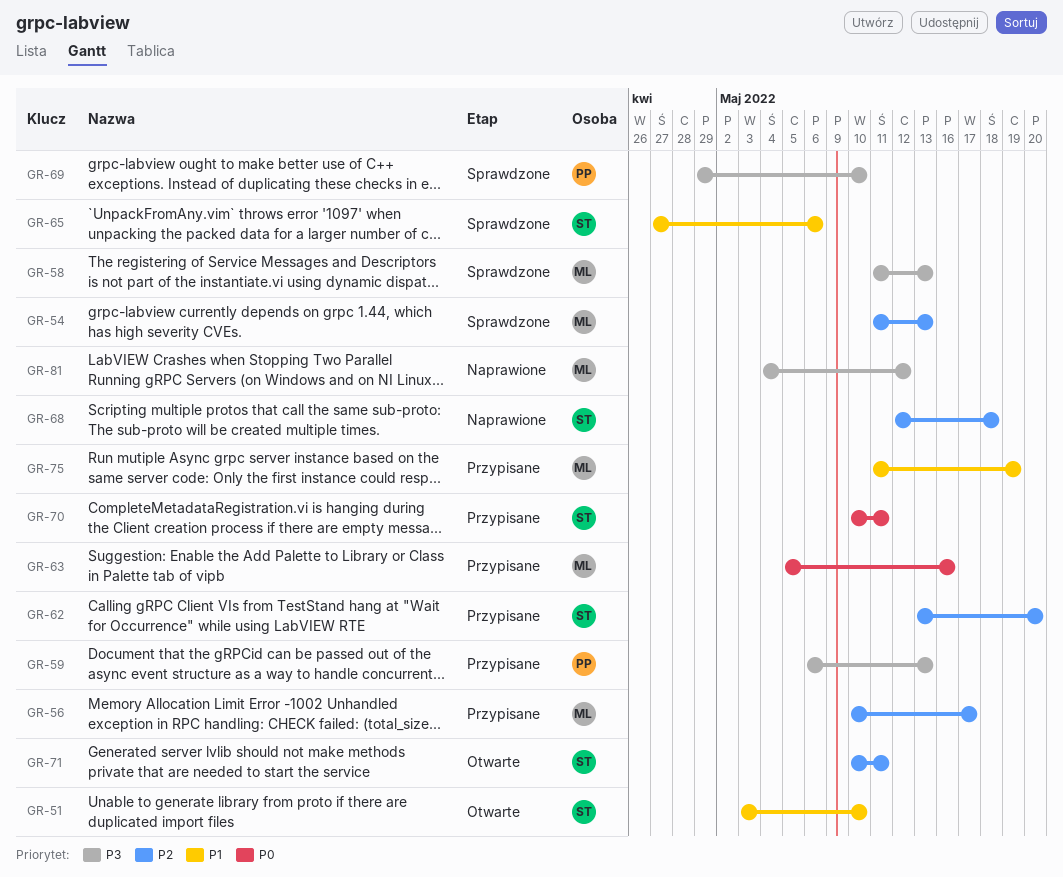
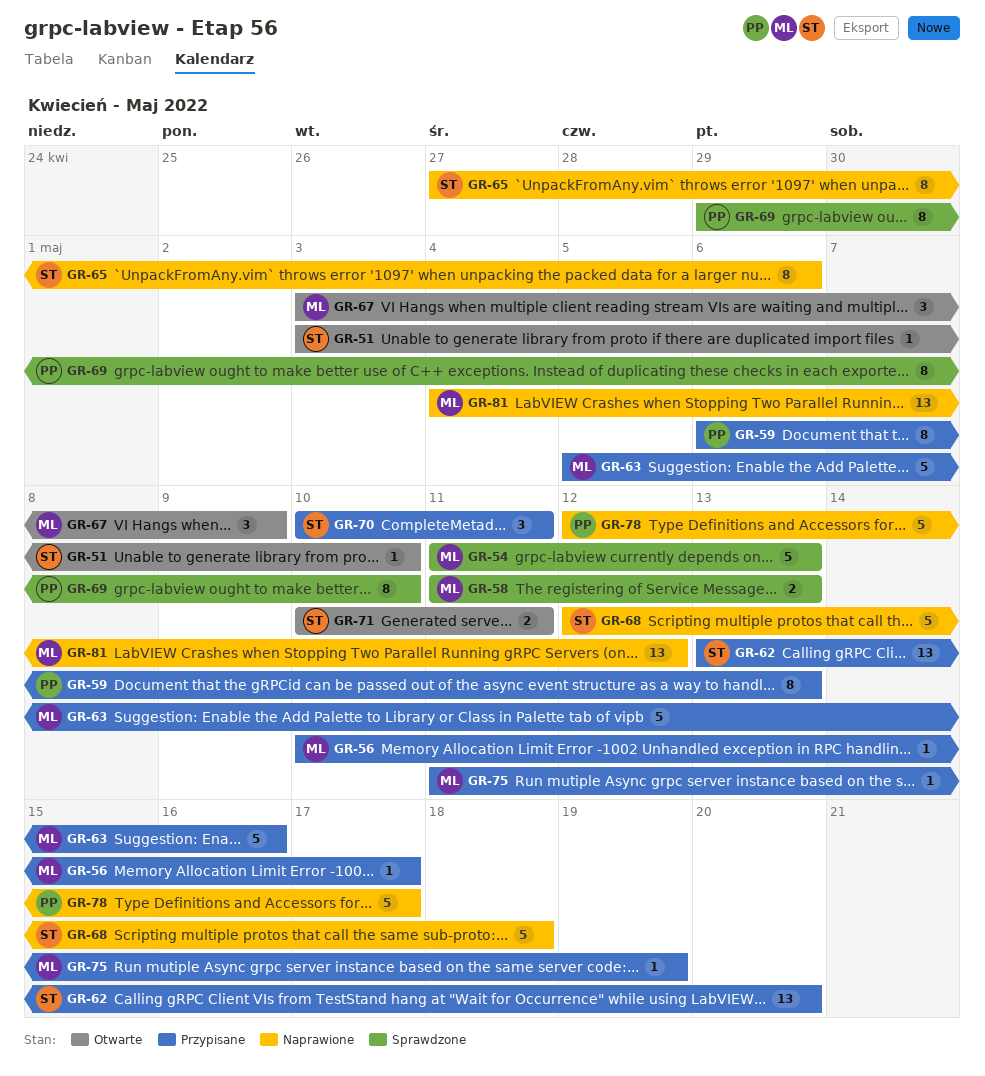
GR-65, status: Sprawdzone -> Naprawione
GR-67: none -> present
GR-78: none -> present

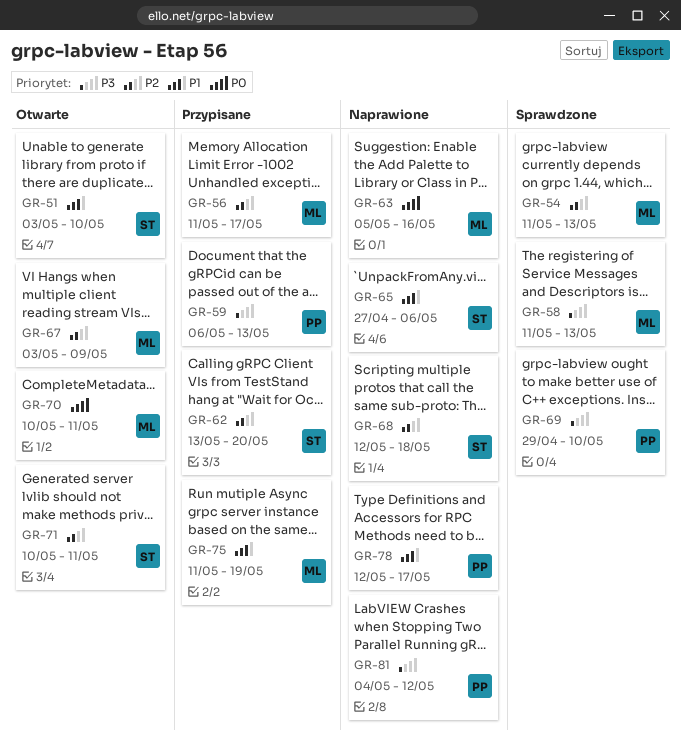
GR-56, start: May 10 -> May 11
GR-63, status: Przypisane -> Naprawione
GR-70, status: Przypisane -> Otwarte
GR-70, owner: ST -> ML
GR-81, owner: ML -> PP

